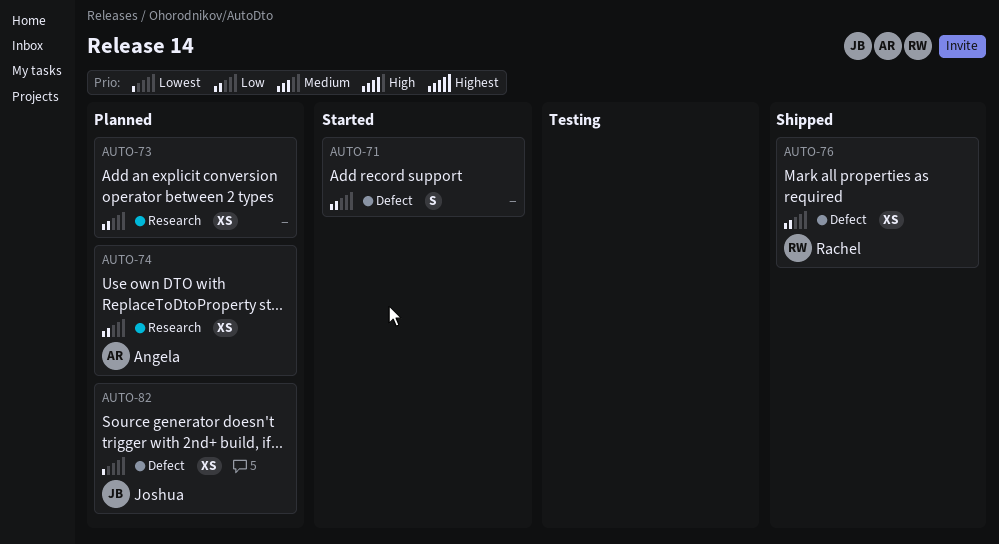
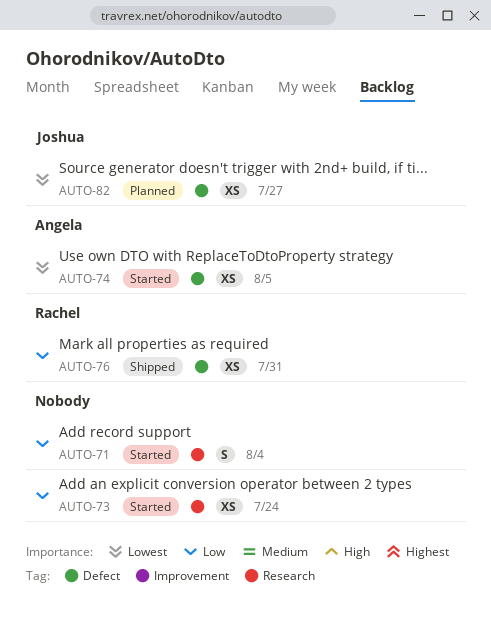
AUTO-71, label: Defect -> Research
AUTO-73, status: Planned -> Started
AUTO-74, status: Planned -> Started
AUTO-74, priority: Low -> Lowest
AUTO-74, label: Research -> Defect

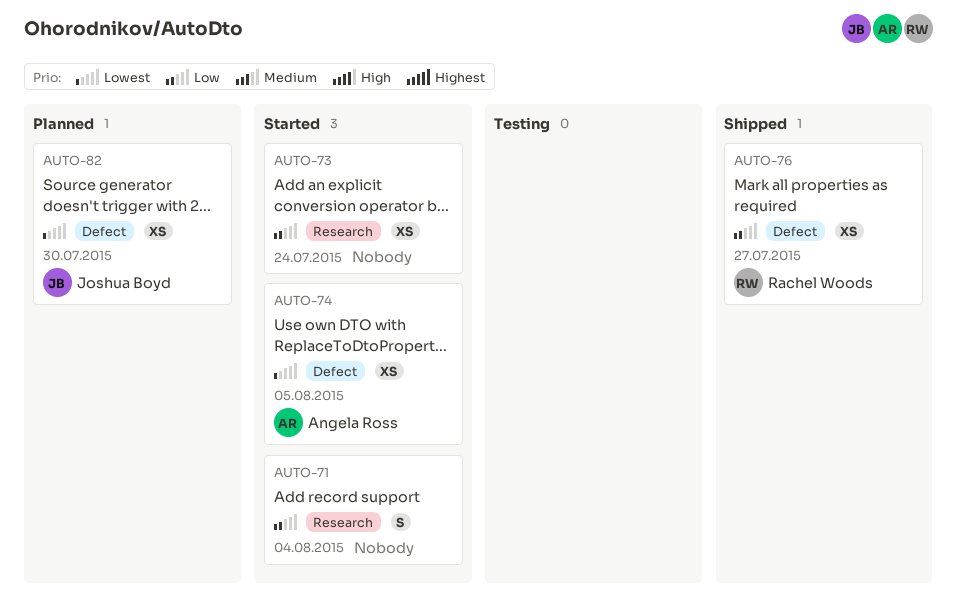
AUTO-76, due: Jul 31 -> Jul 27
AUTO-82, due: Jul 27 -> Jul 30

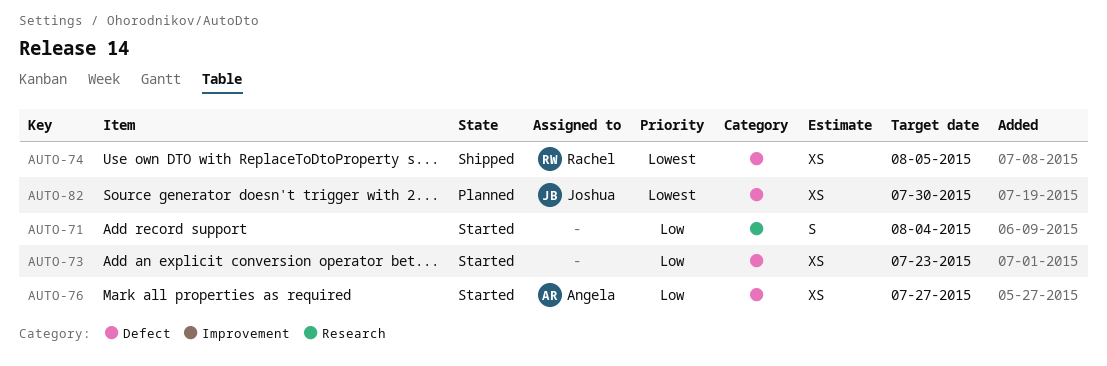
AUTO-73, label: Research -> Defect
AUTO-73, due: Jul 24 -> Jul 23
AUTO-74, status: Started -> Shipped
AUTO-74, owner: Angela Ross -> Rachel Woods
AUTO-76, status: Shipped -> Started
AUTO-76, owner: Rachel Woods -> Angela Ross

